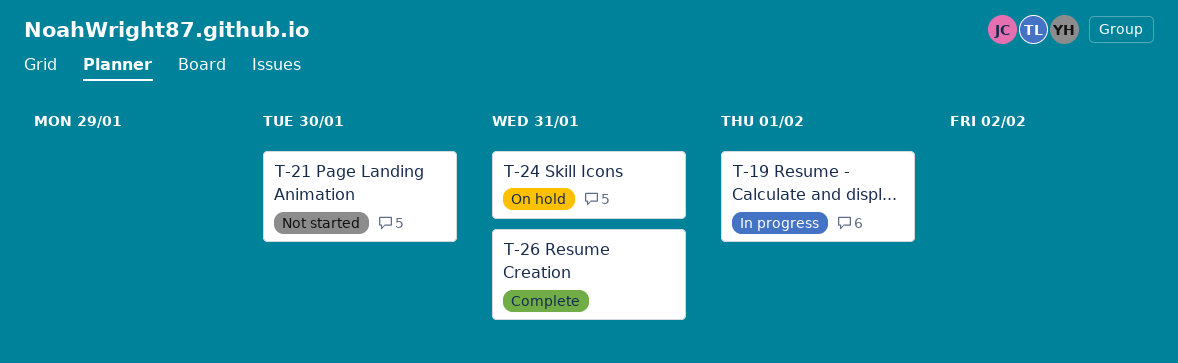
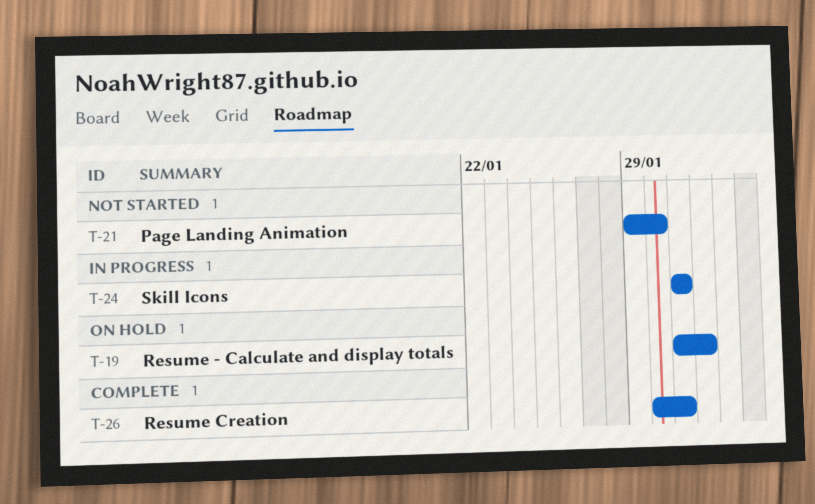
T-19, status: In progress -> On hold
T-24, status: On hold -> In progress

